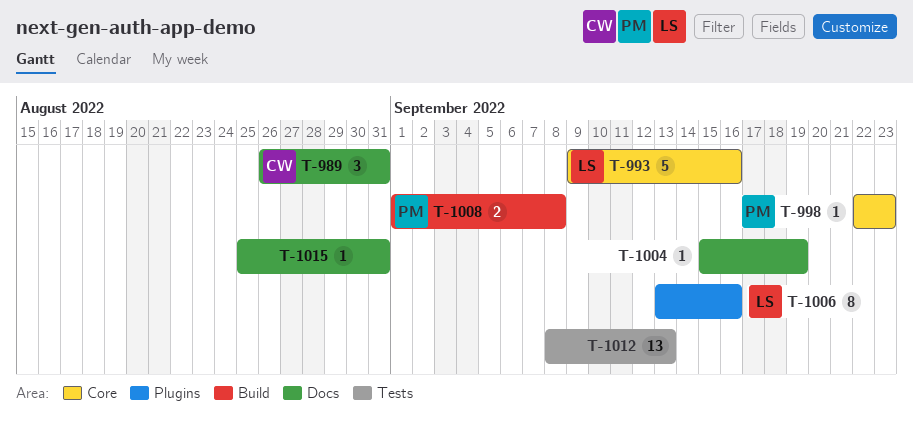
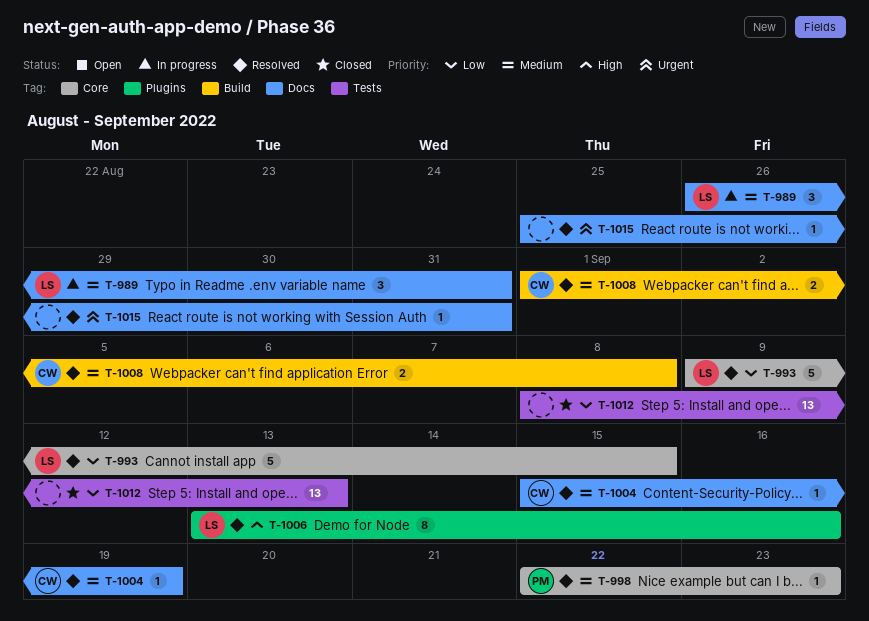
T-989, owner: CW -> LS
T-993, due: Sep 16 -> Sep 15
T-1004, owner: none -> CW
T-1008, owner: PM -> CW

